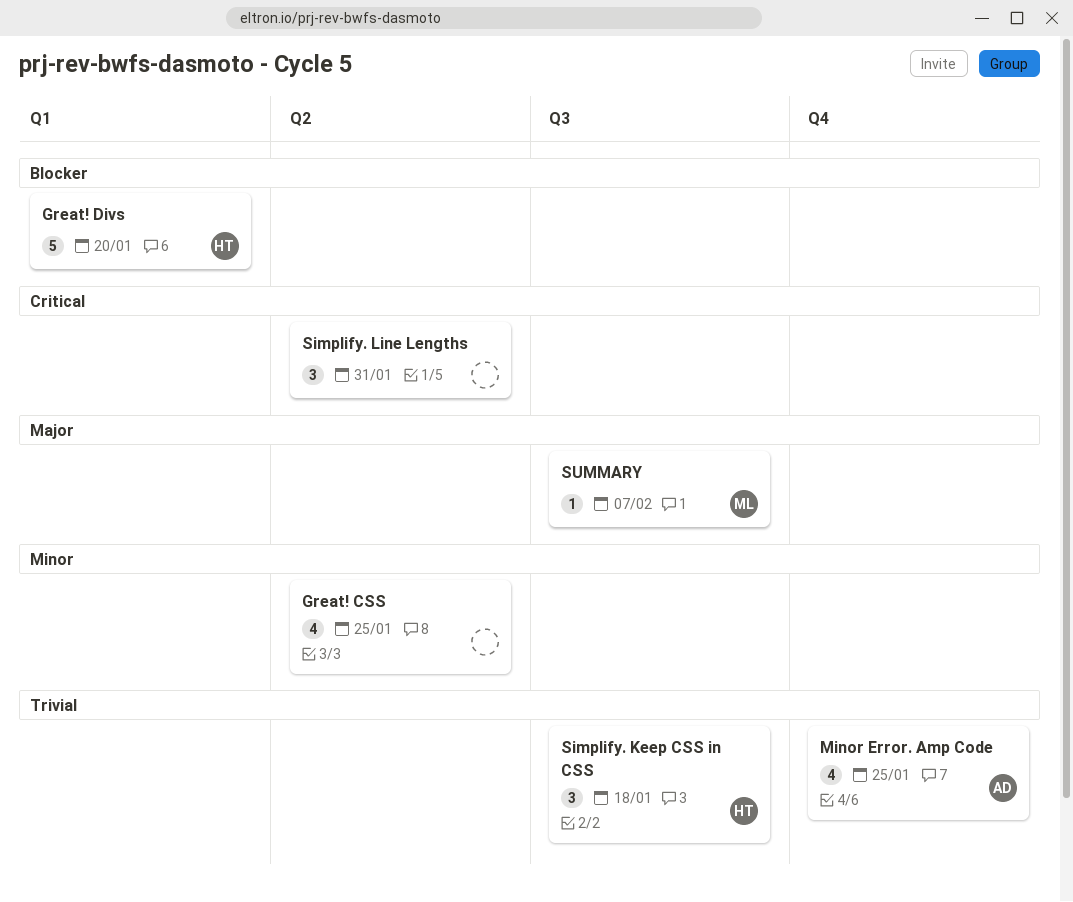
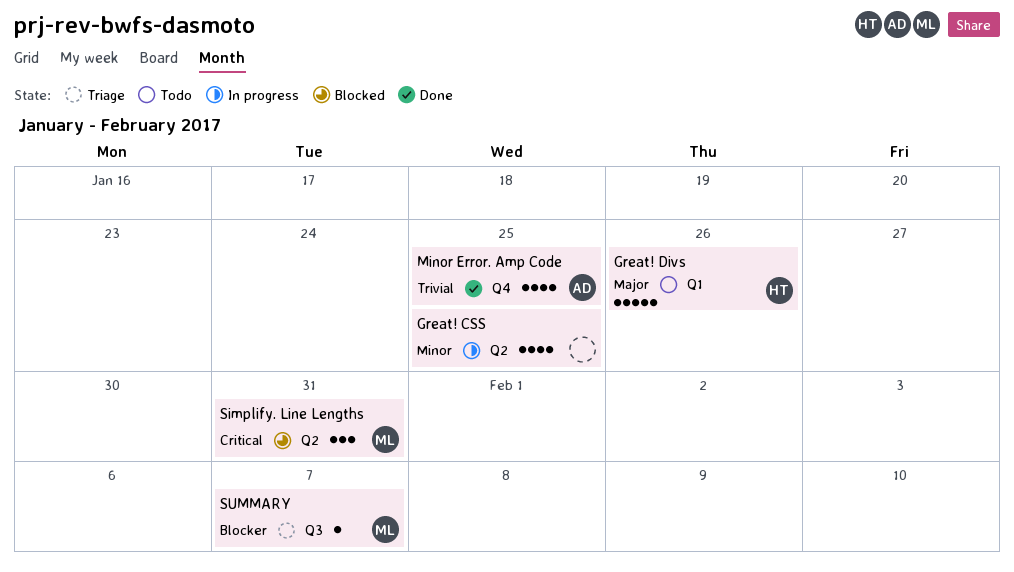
Great! Divs, priority: Blocker -> Major
Great! Divs, due: Jan 20 -> Jan 26
Simplify. Keep CSS in CSS: present -> none
Simplify. Line Lengths, owner: none -> ML
SUMMARY, priority: Major -> Blocker

